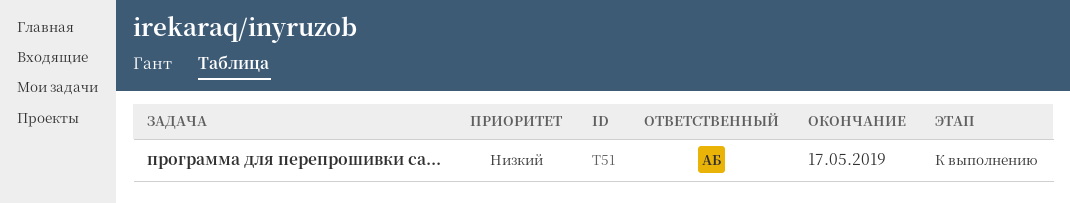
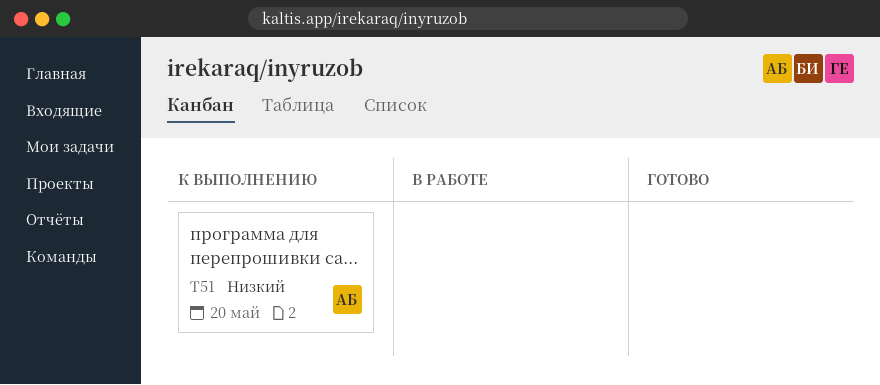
T51, due: May 17 -> May 20

